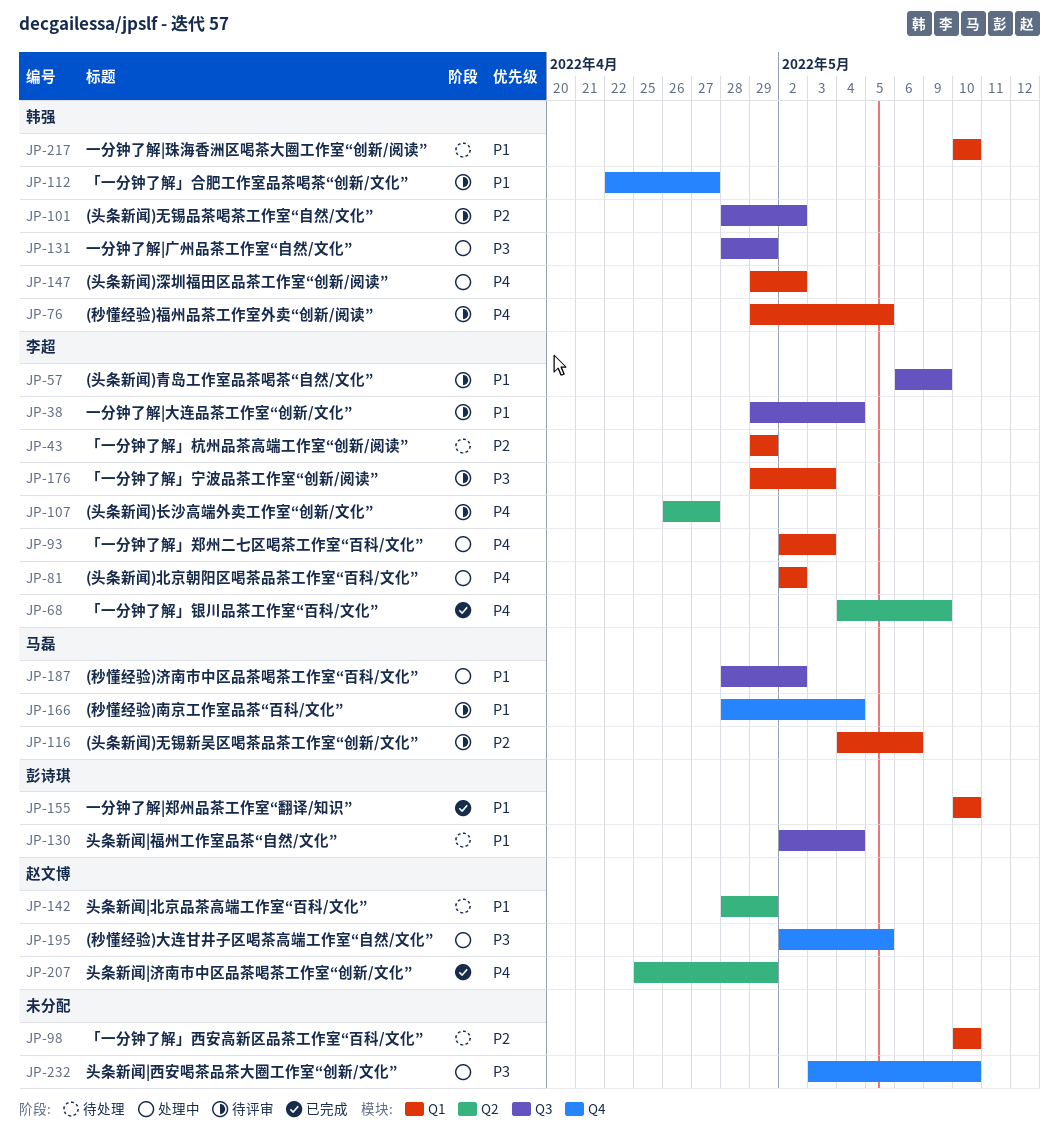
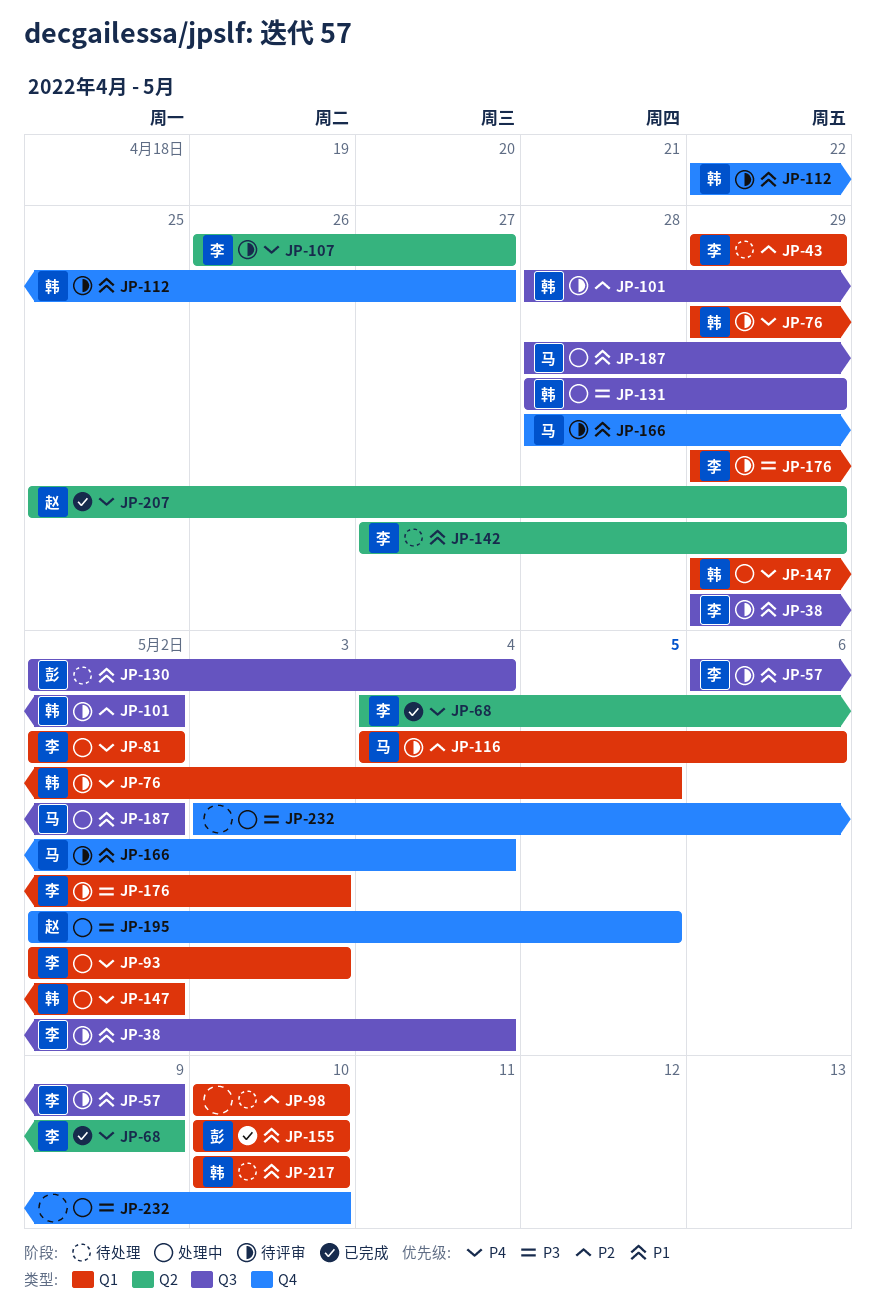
JP-142, owner: 赵文博 -> 李超
JP-142, start: Apr 28 -> Apr 27

